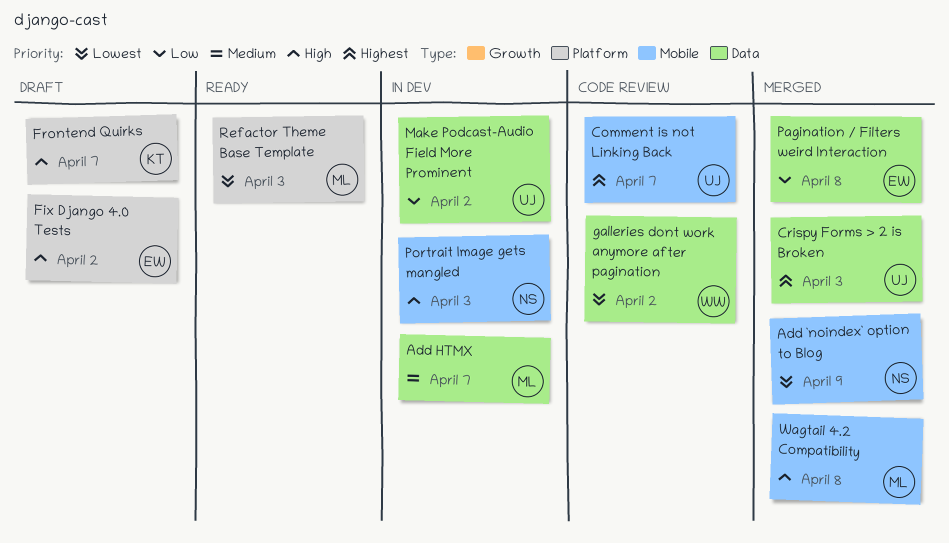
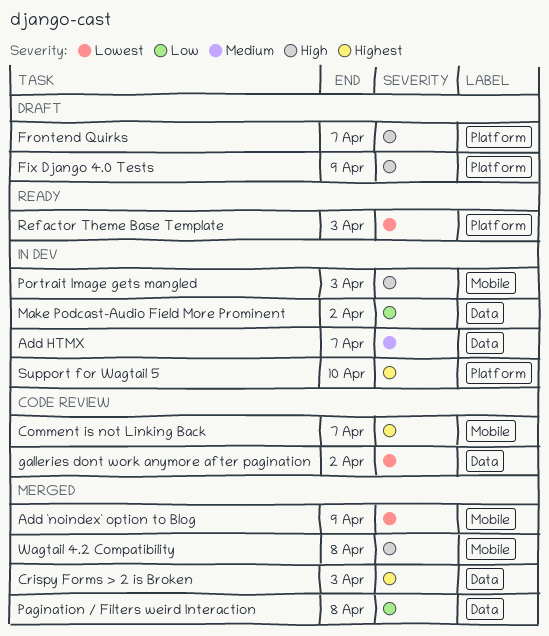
Fix Django 4.0 Tests, due: Apr 2 -> Apr 9
Support for Wagtail 5: none -> present

